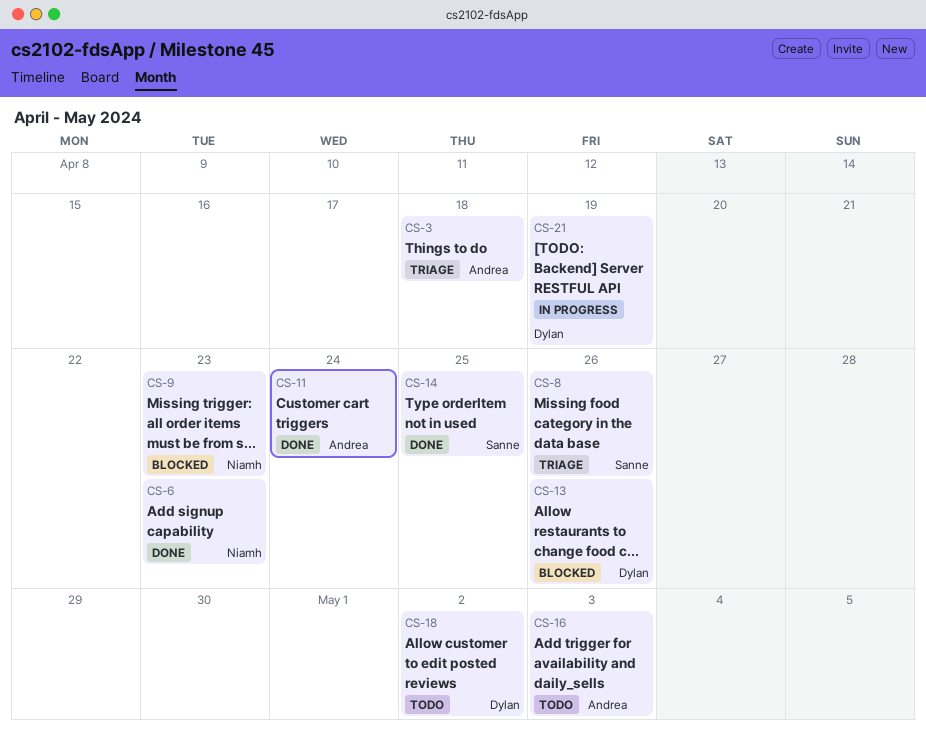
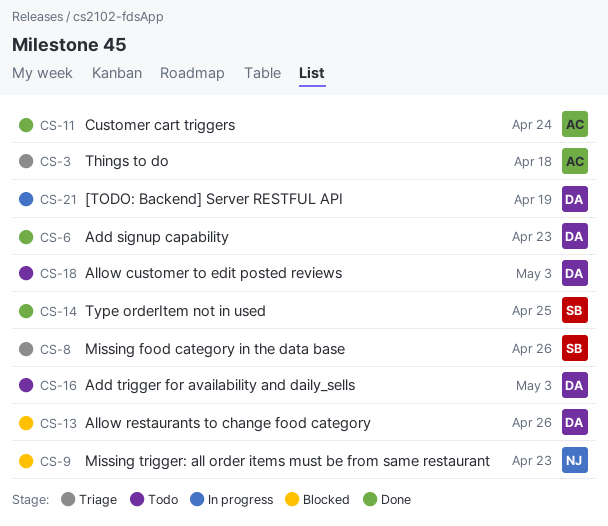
CS-6, owner: Niamh -> Dylan
CS-16, owner: Andrea -> Dylan
CS-18, due: May 2 -> May 3

